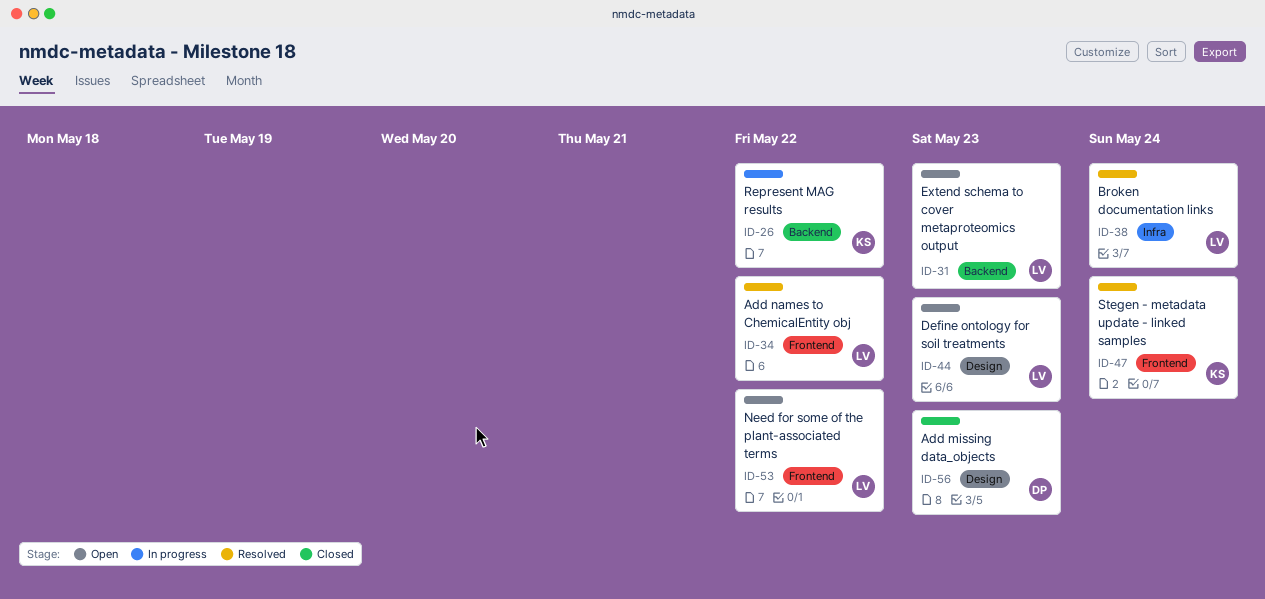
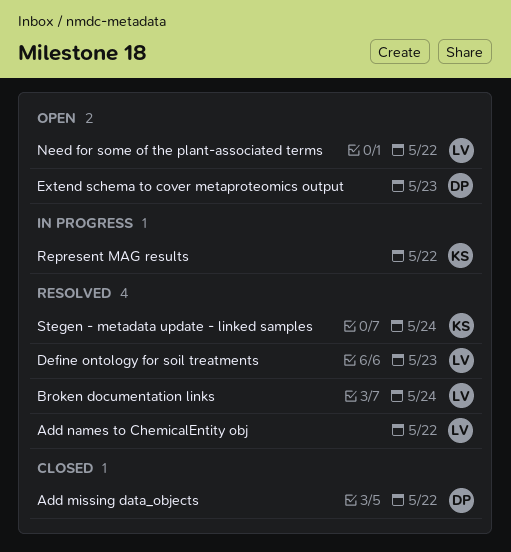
Add missing data_objects, due: May 23 -> May 22
Define ontology for soil treatments, status: Open -> Resolved
Extend schema to cover metaproteomics output, owner: LV -> DP

